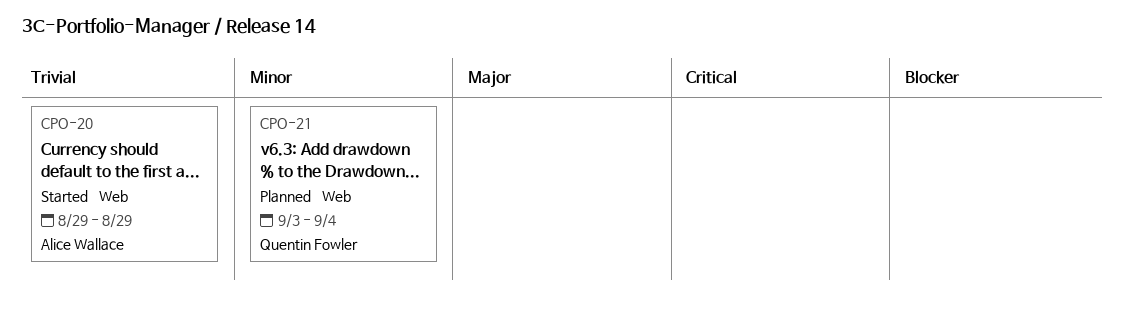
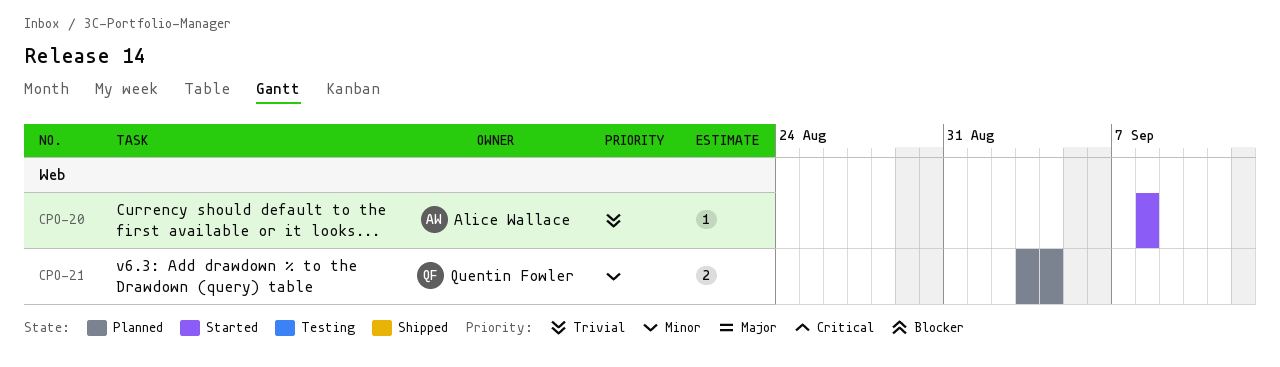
CPO-20, start: Aug 29 -> Sep 8
CPO-20, due: Aug 29 -> Sep 8

